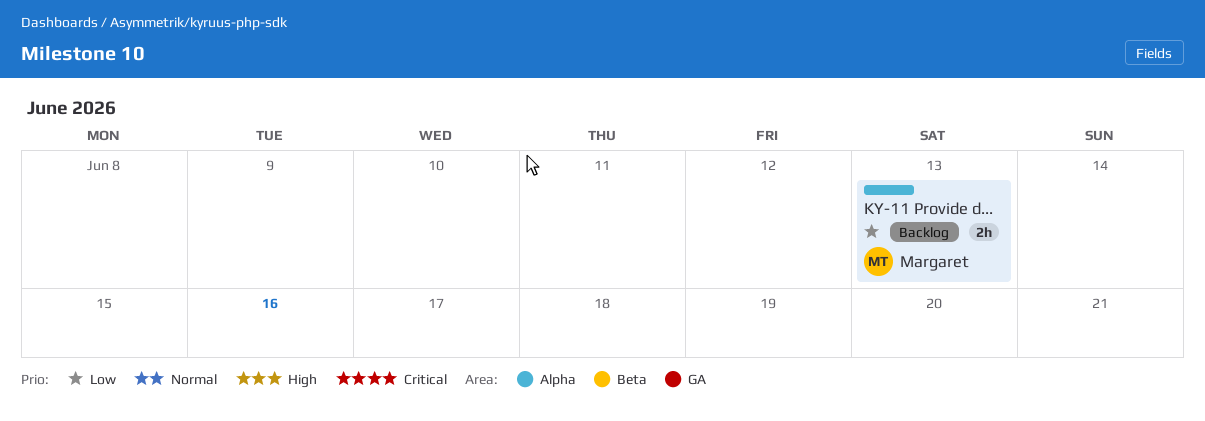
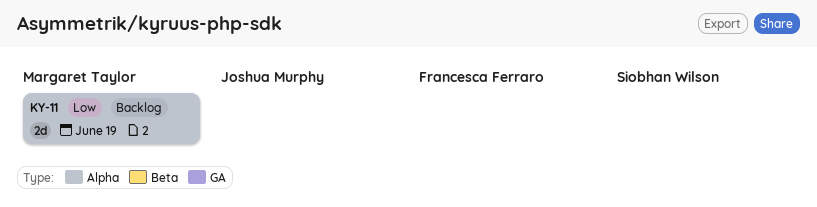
KY-11, estimate: 2h -> 2d
KY-11, due: Jun 13 -> Jun 19

